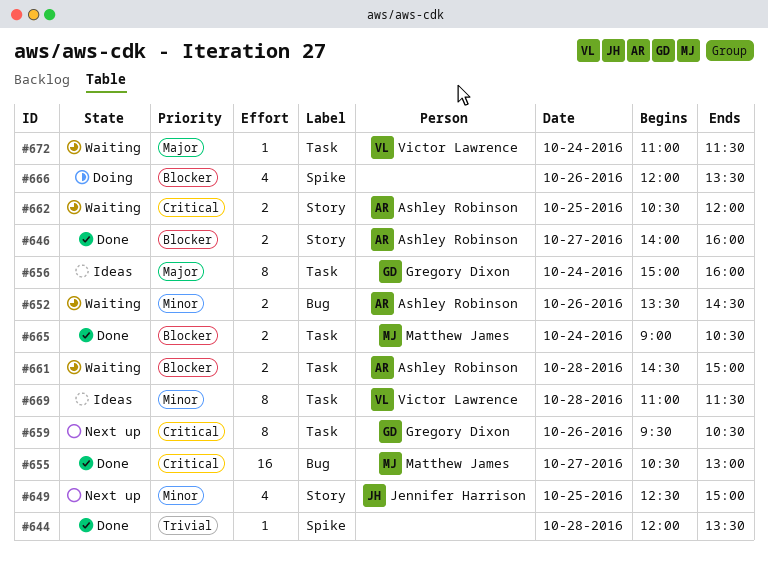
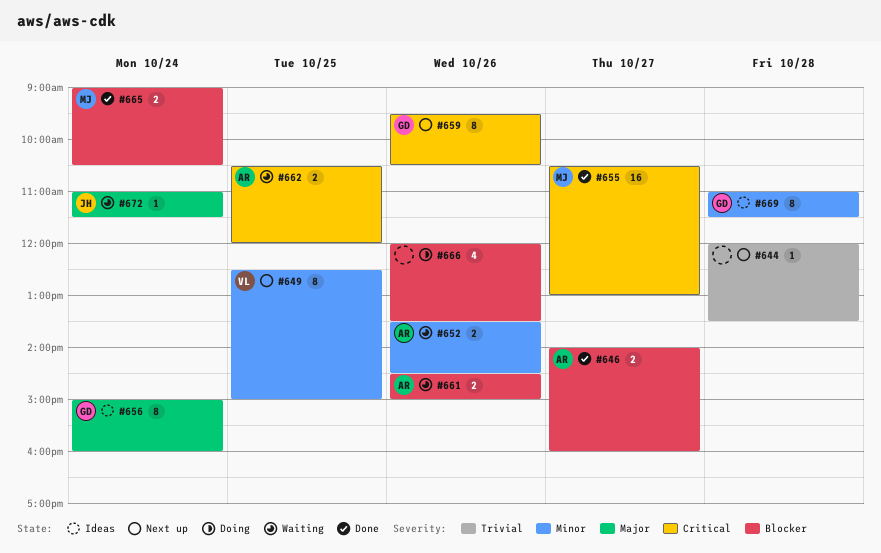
#644, status: Done -> Next up
#649, owner: Jennifer Harrison -> Victor Lawrence
#649, estimate: 4 -> 8
#661, day: Oct 28 -> Oct 26
#669, owner: Victor Lawrence -> Gregory Dixon
#672, owner: Victor Lawrence -> Jennifer Harrison

